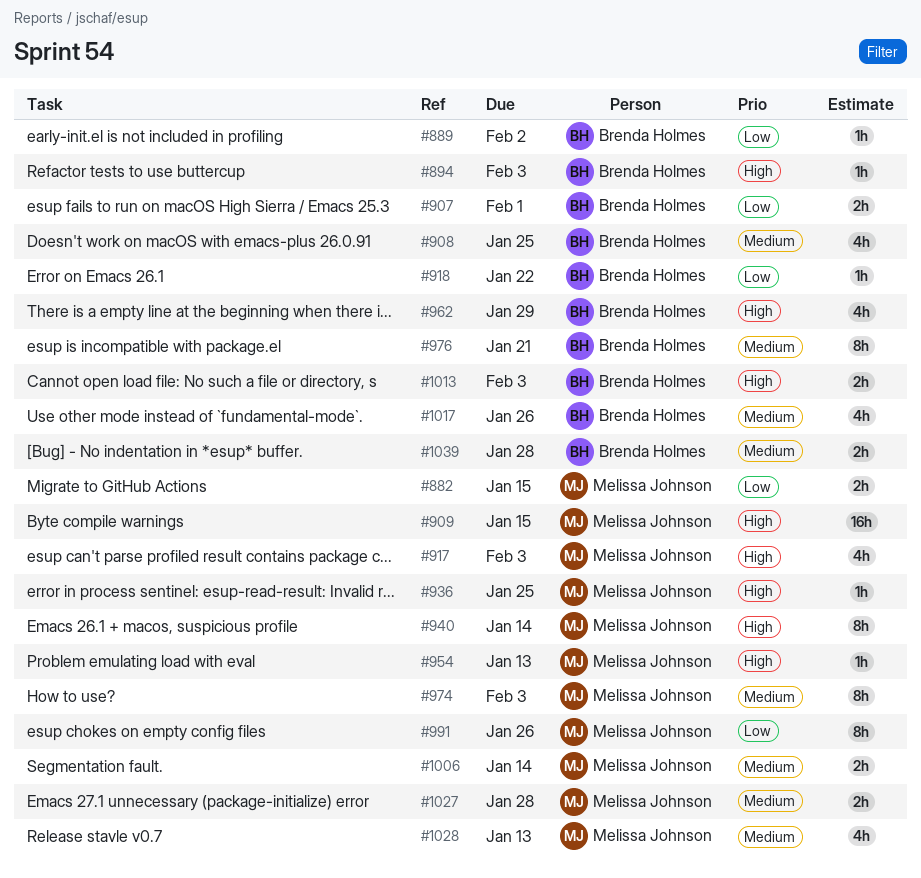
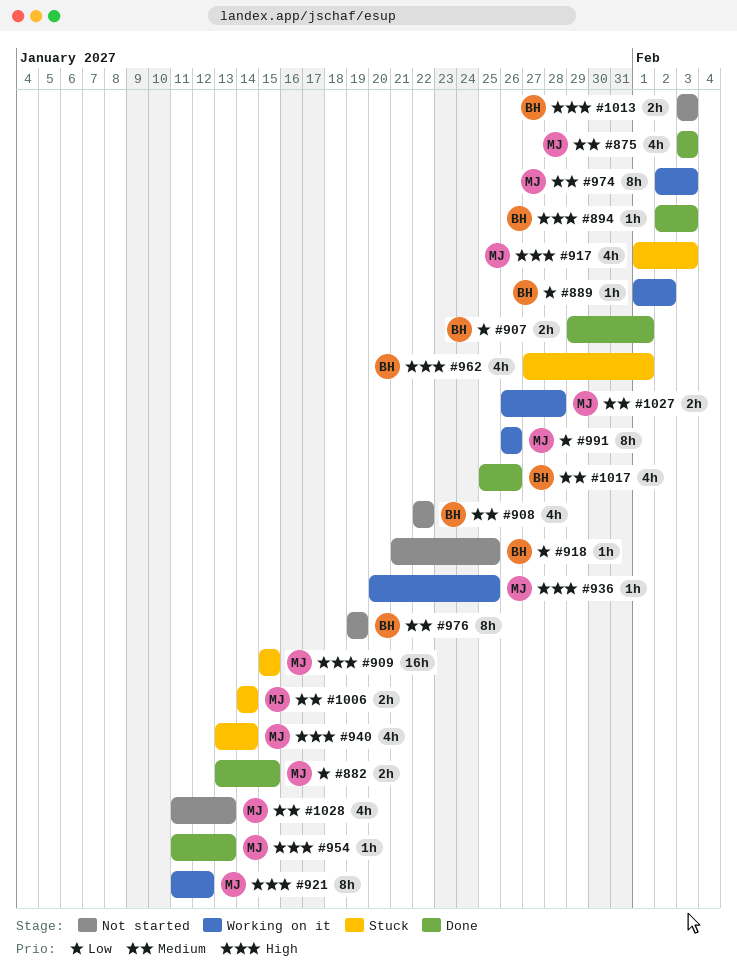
#875: none -> present
#908, due: Jan 25 -> Jan 22
#918, due: Jan 22 -> Jan 25
#921: none -> present
#940, estimate: 8h -> 4h
#962, due: Jan 29 -> Feb 1
#976, due: Jan 21 -> Jan 19
#1039: present -> none

